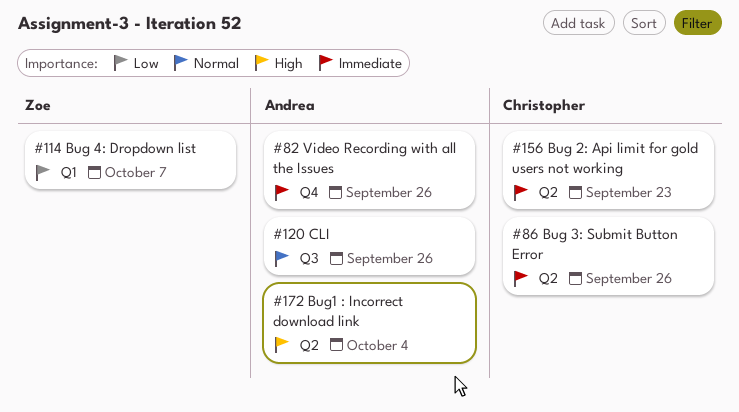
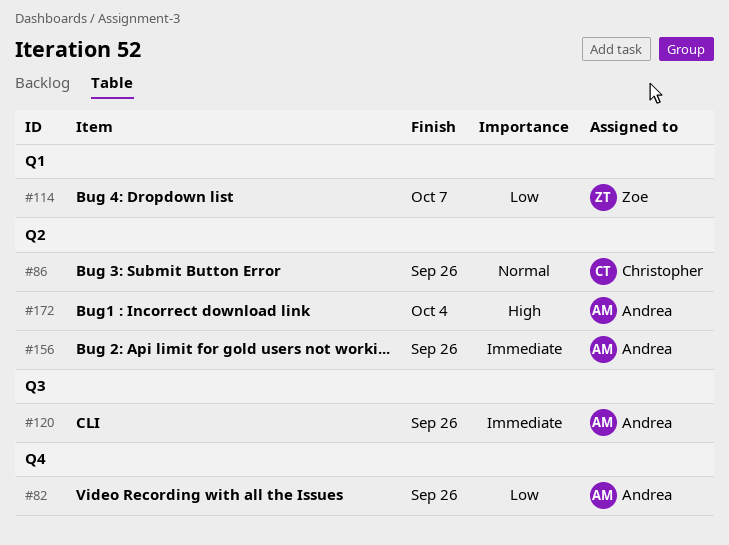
#82, priority: Immediate -> Low
#86, priority: Immediate -> Normal
#120, priority: Normal -> Immediate
#156, owner: Christopher -> Andrea
#156, due: Sep 23 -> Sep 26

